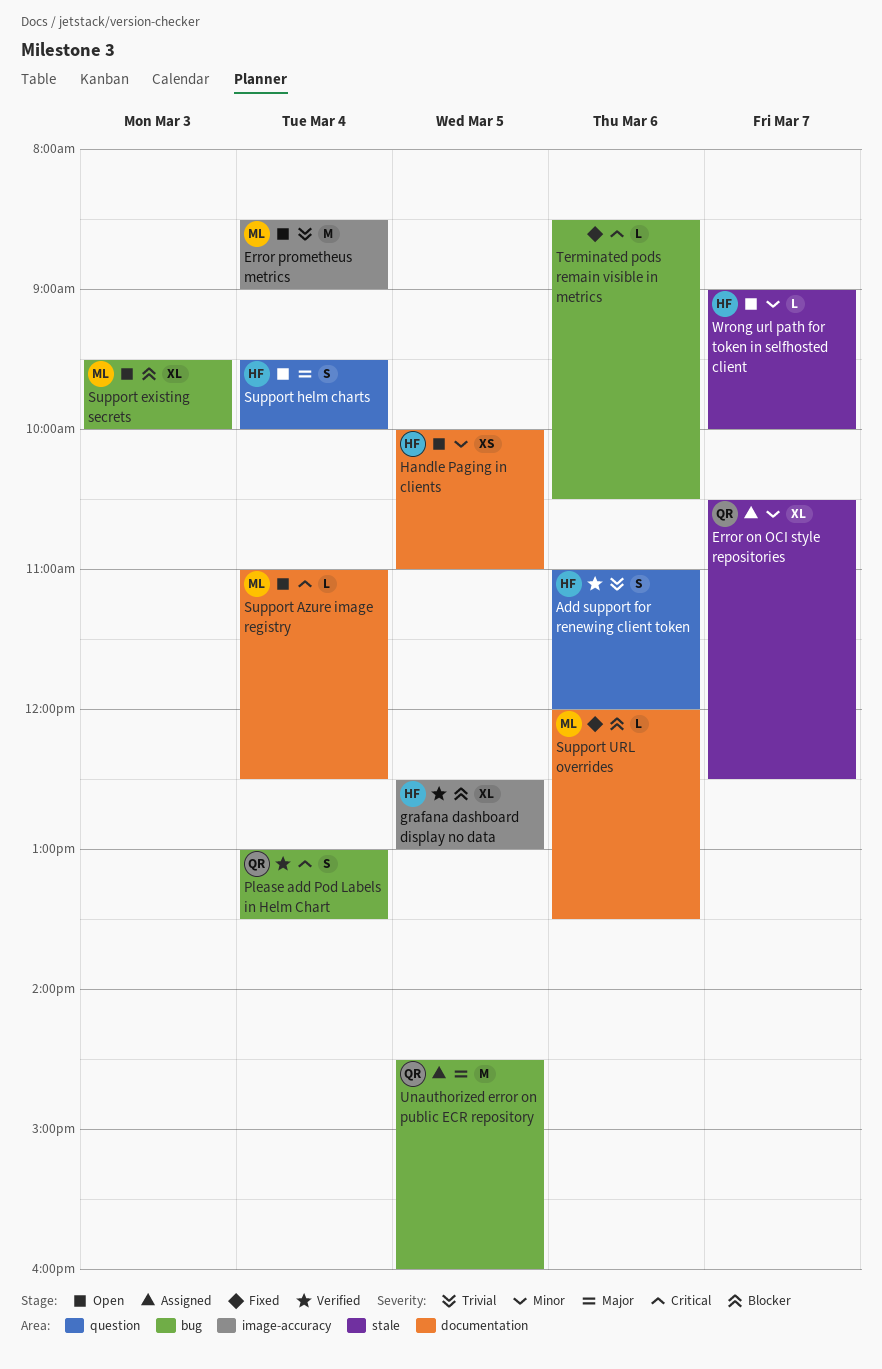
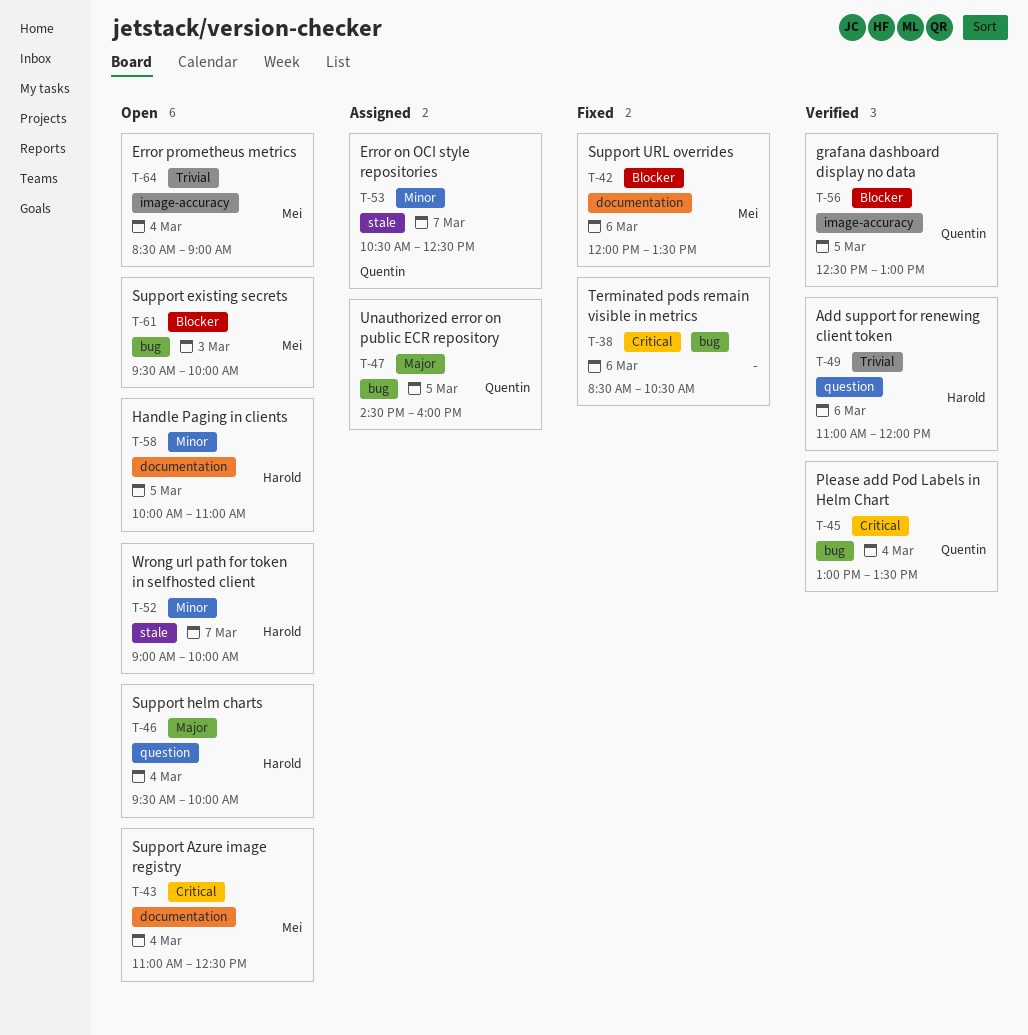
grafana dashboard display no data, owner: Harold -> Quentin

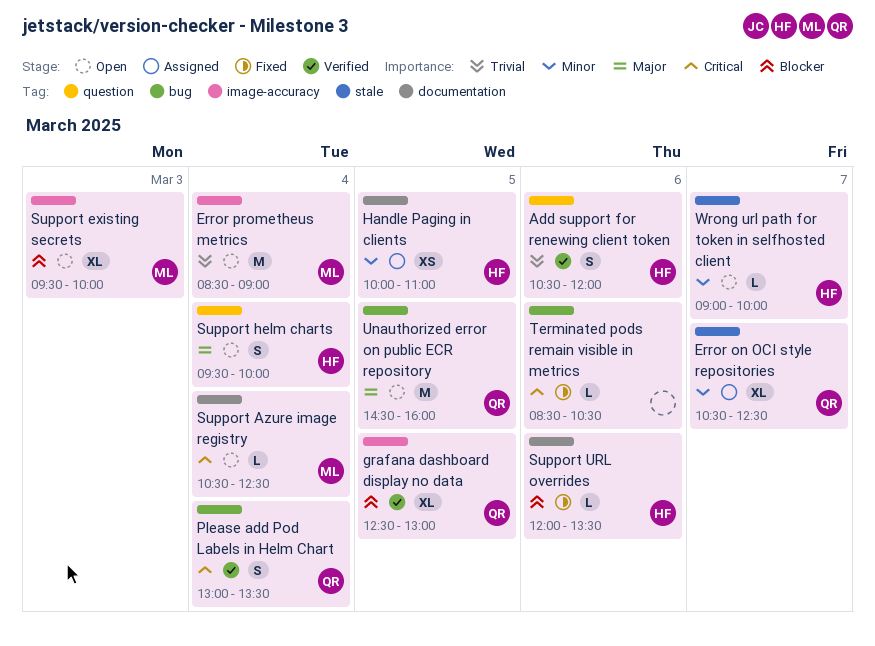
Add support for renewing client token, begins: 11:00 -> 10:30
Handle Paging in clients, status: Open -> Assigned
Support Azure image registry, begins: 11:00 -> 10:30
Support existing secrets, label: bug -> image-accuracy
Support URL overrides, owner: Mei -> Harold
Unauthorized error on public ECR repository, status: Assigned -> Open

